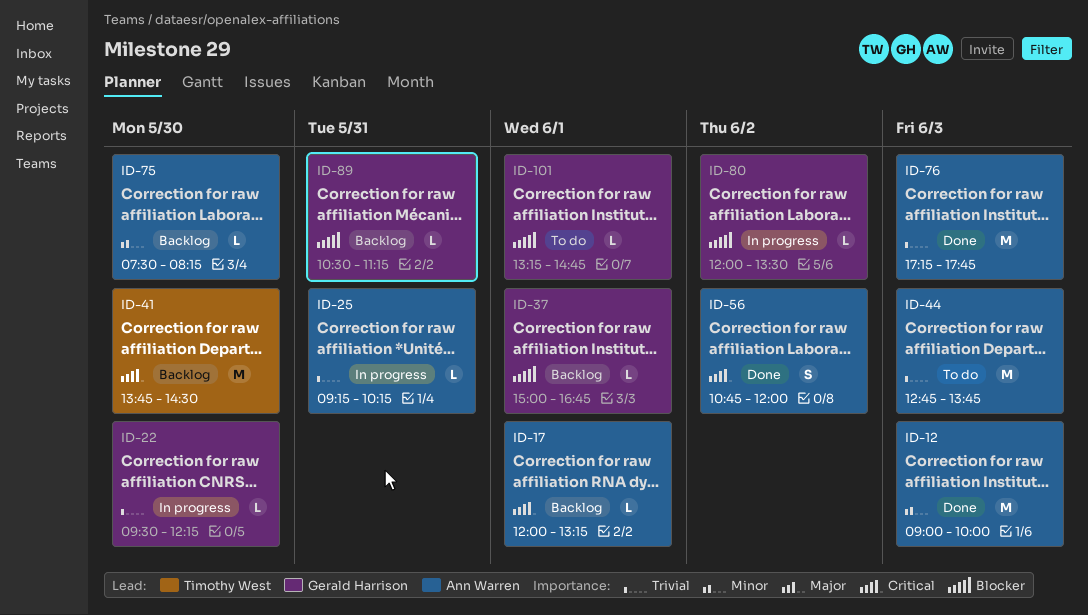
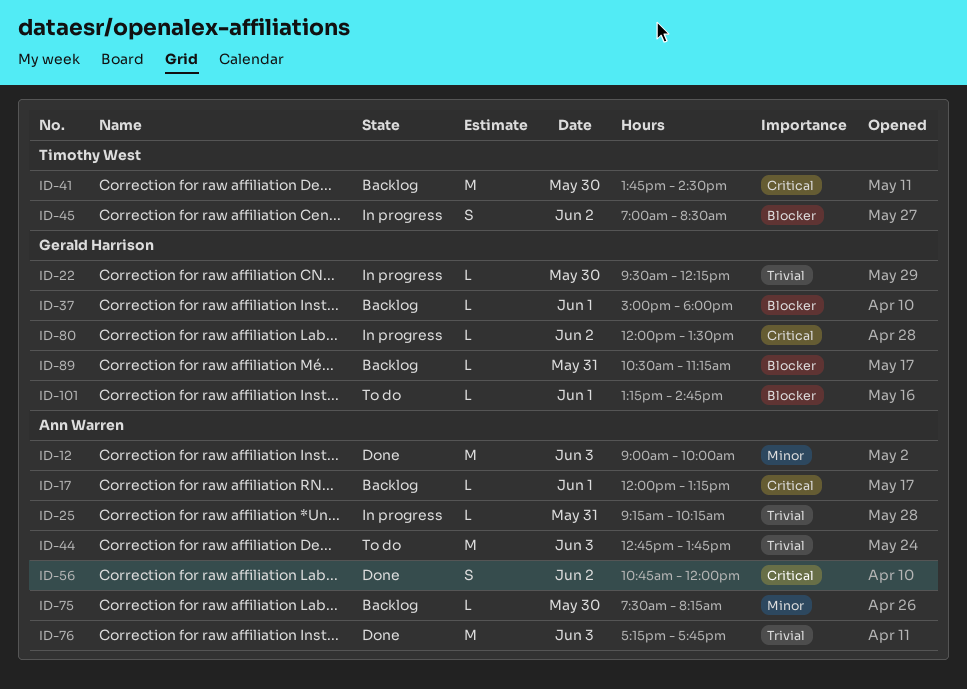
ID-37, ends: 16:45 -> 18:00
ID-45: none -> present
ID-80, priority: Blocker -> Critical

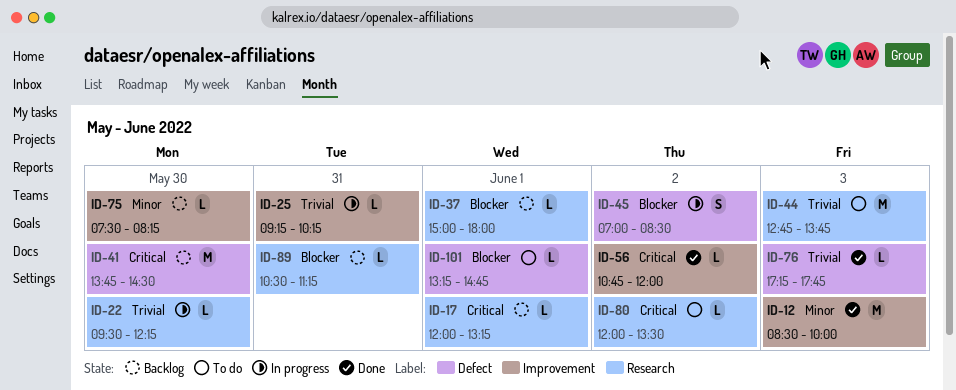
ID-12, begins: 09:00 -> 08:30
ID-56, estimate: S -> L
ID-76, estimate: M -> L
ID-80, status: In progress -> To do

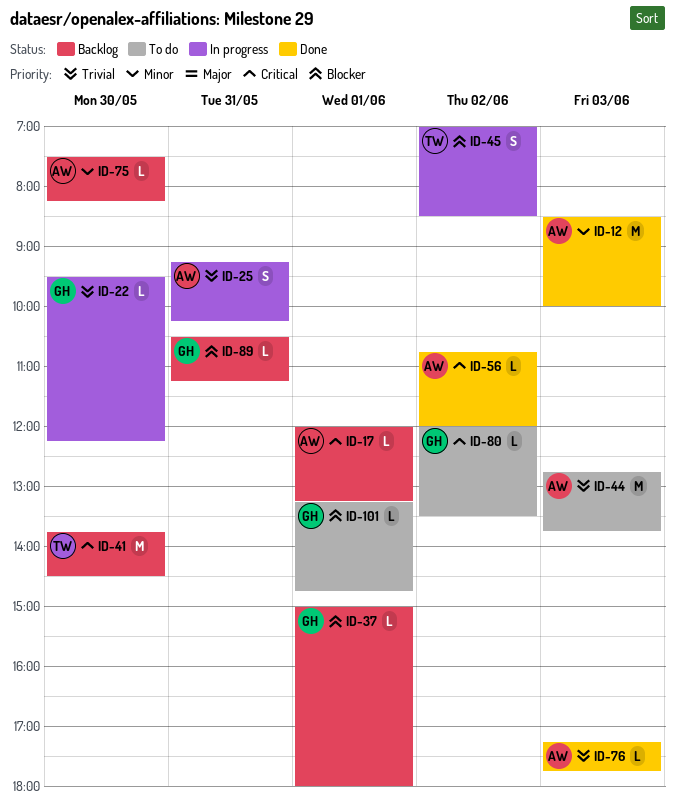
ID-25, estimate: L -> S

